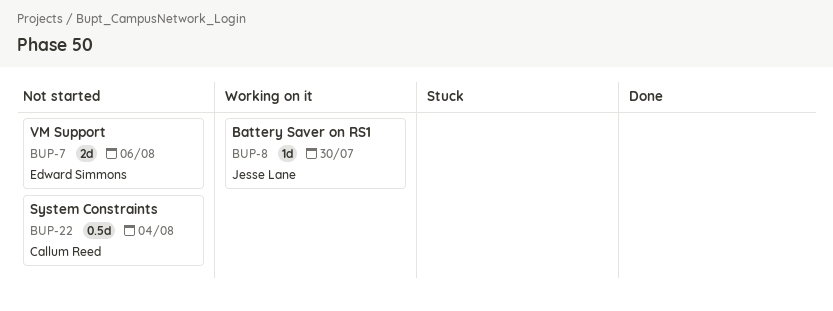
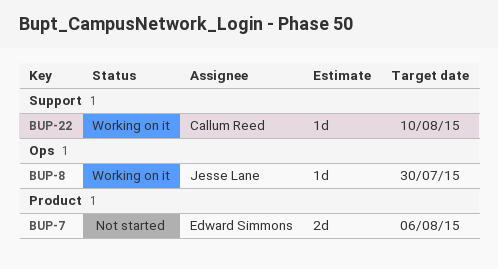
BUP-22, status: Not started -> Working on it
BUP-22, estimate: 0.5d -> 1d
BUP-22, due: Aug 4 -> Aug 10

